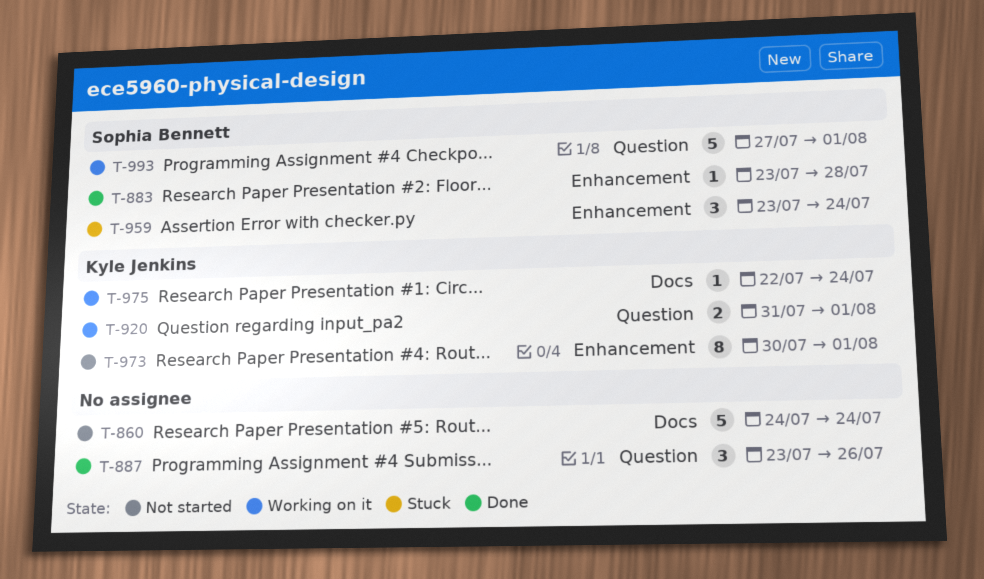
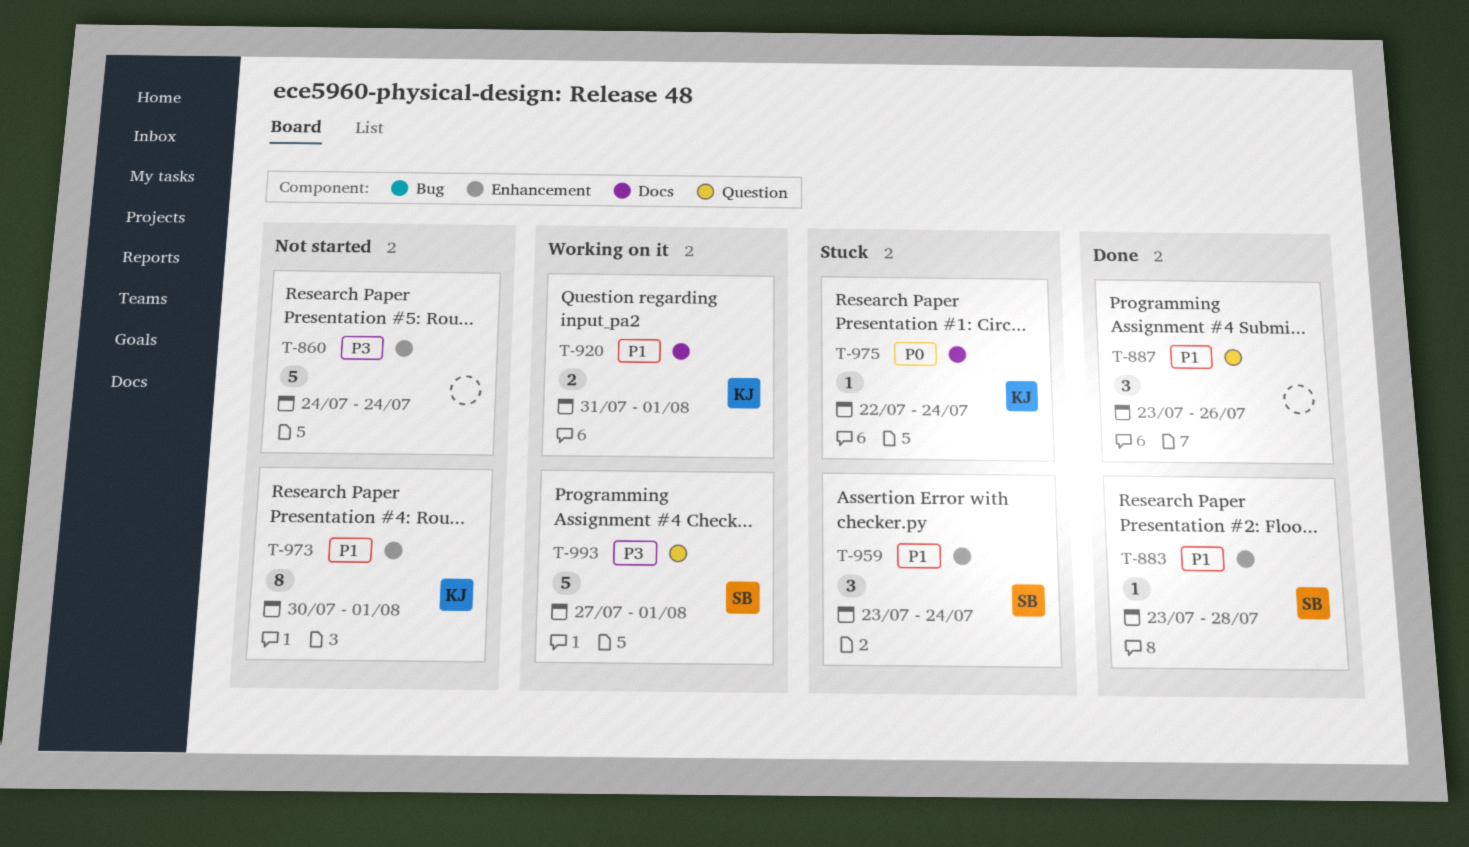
T-860, label: Docs -> Enhancement
T-920, label: Question -> Docs
T-975, status: Working on it -> Stuck

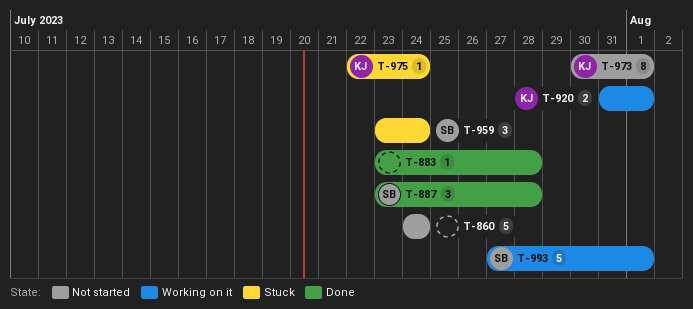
T-883, owner: SB -> none
T-887, owner: none -> SB
T-887, due: Jul 26 -> Jul 28

